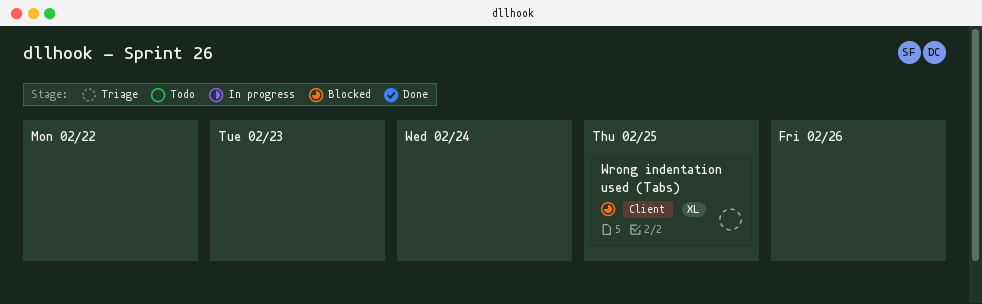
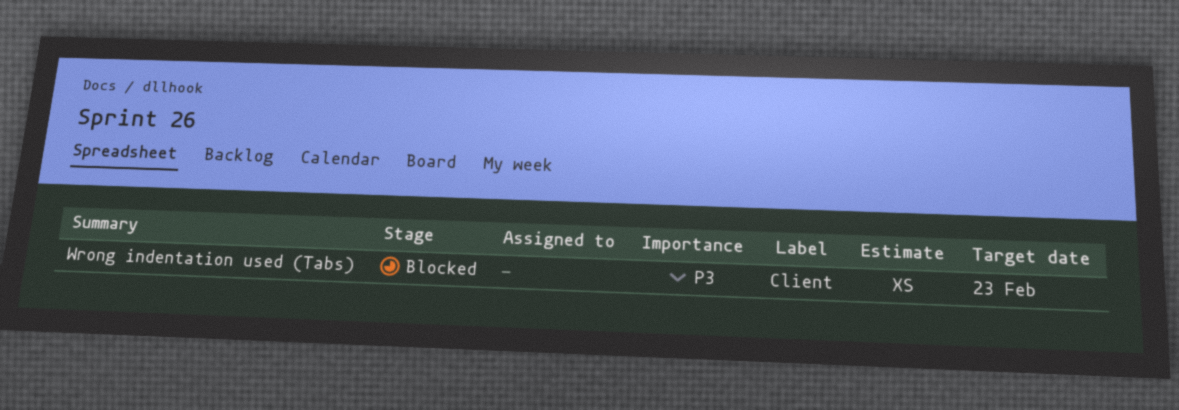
Wrong indentation used (Tabs), estimate: XL -> XS
Wrong indentation used (Tabs), due: Feb 25 -> Feb 23

